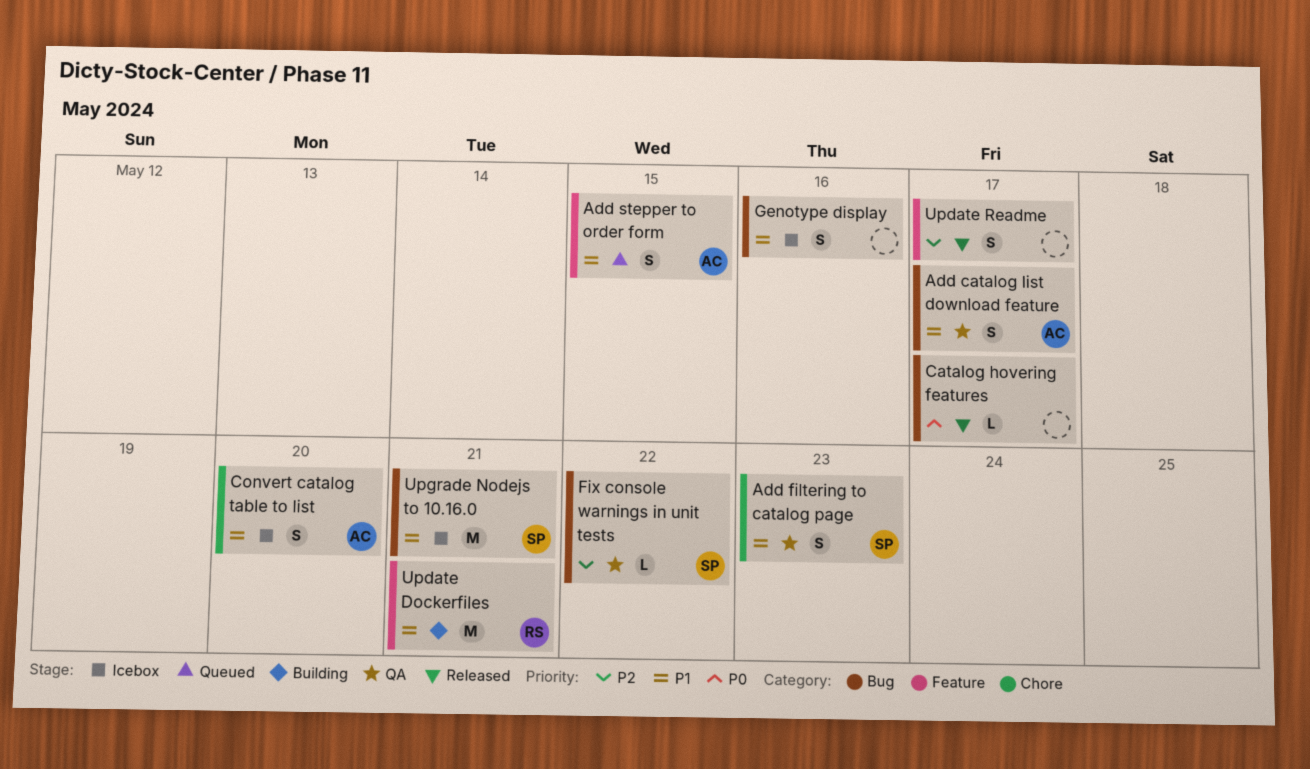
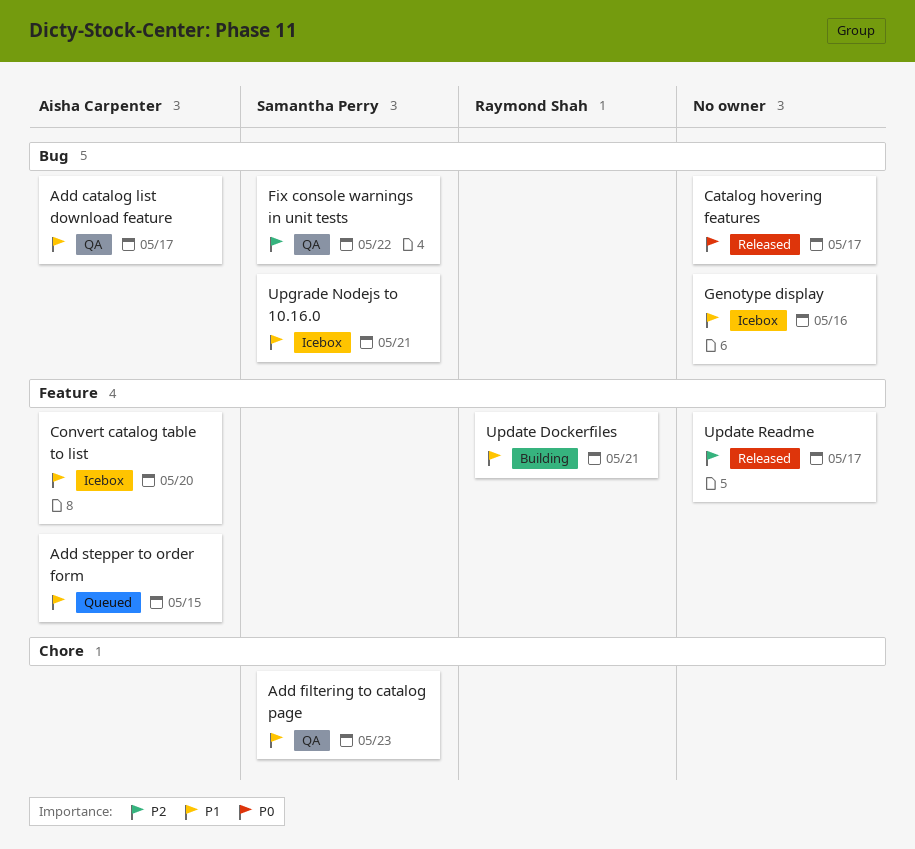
Convert catalog table to list, label: Chore -> Feature

